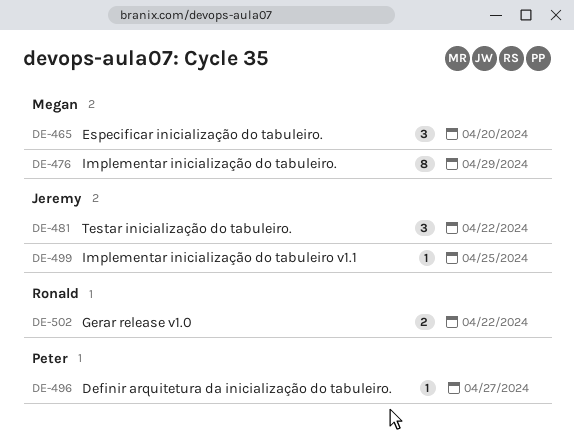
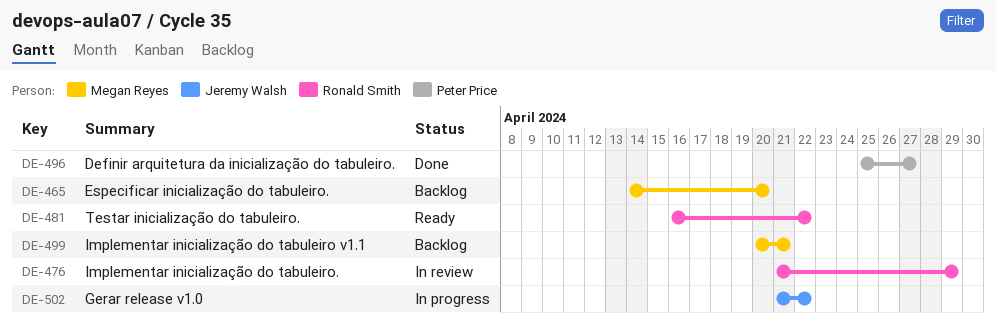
DE-476, owner: Megan Reyes -> Ronald Smith
DE-481, owner: Jeremy Walsh -> Ronald Smith
DE-499, owner: Jeremy Walsh -> Megan Reyes
DE-499, due: Apr 25 -> Apr 21
DE-502, owner: Ronald Smith -> Jeremy Walsh

